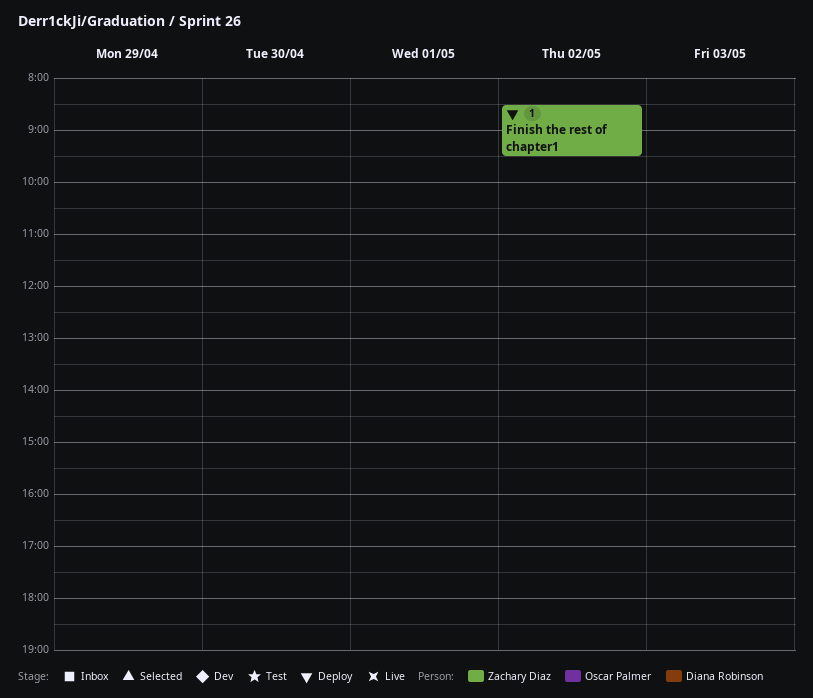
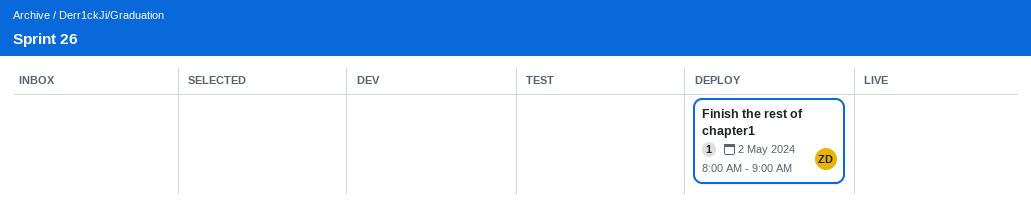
Finish the rest of chapter1, begins: 08:30 -> 08:00
Finish the rest of chapter1, ends: 09:30 -> 09:00

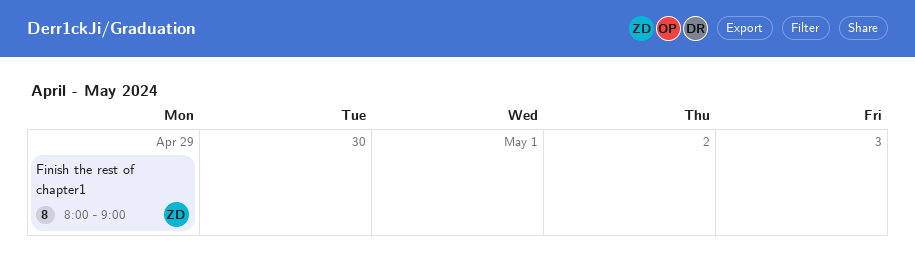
Finish the rest of chapter1, estimate: 1 -> 8
Finish the rest of chapter1, day: May 2 -> Apr 29

